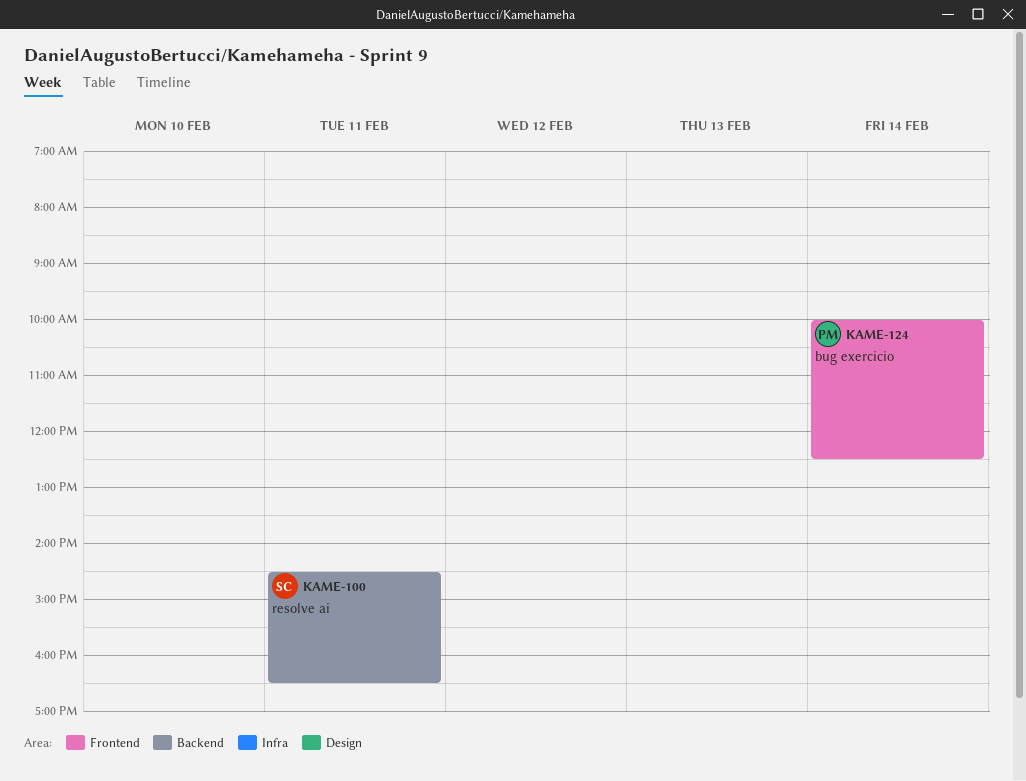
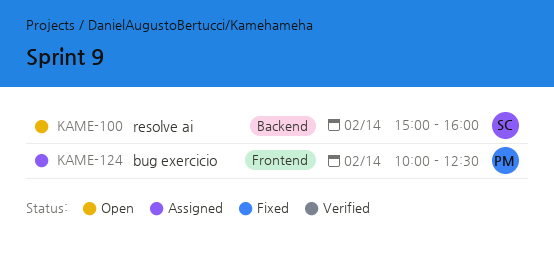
KAME-100, day: Feb 11 -> Feb 14
KAME-100, begins: 14:30 -> 15:00
KAME-100, ends: 16:30 -> 16:00

